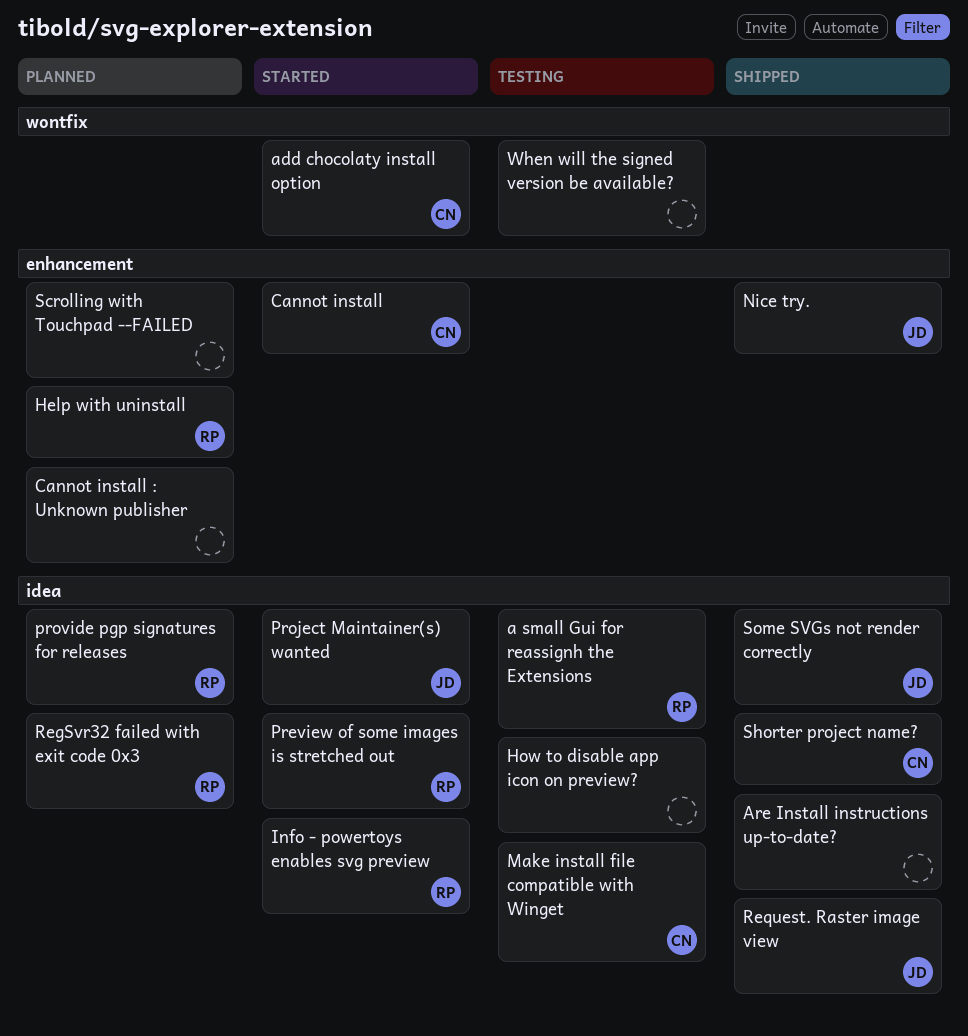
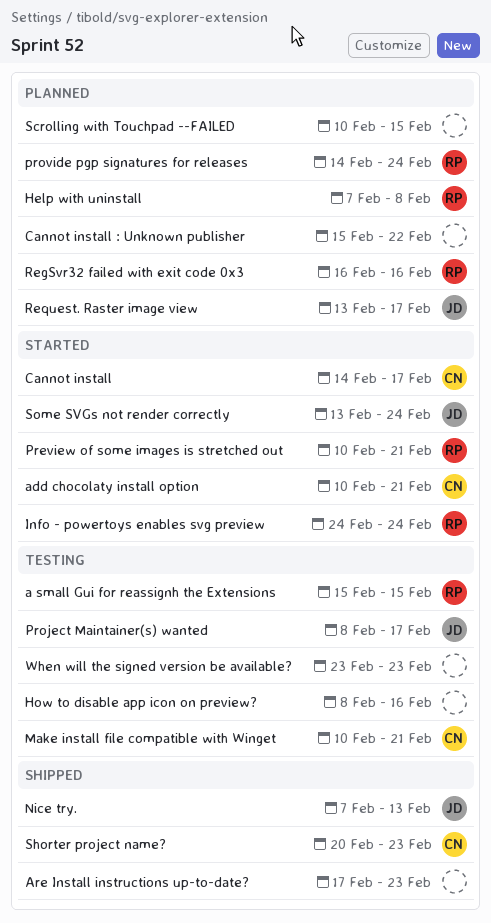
Project Maintainer(s) wanted, status: Started -> Testing
Request. Raster image view, status: Shipped -> Planned
Some SVGs not render correctly, status: Shipped -> Started

